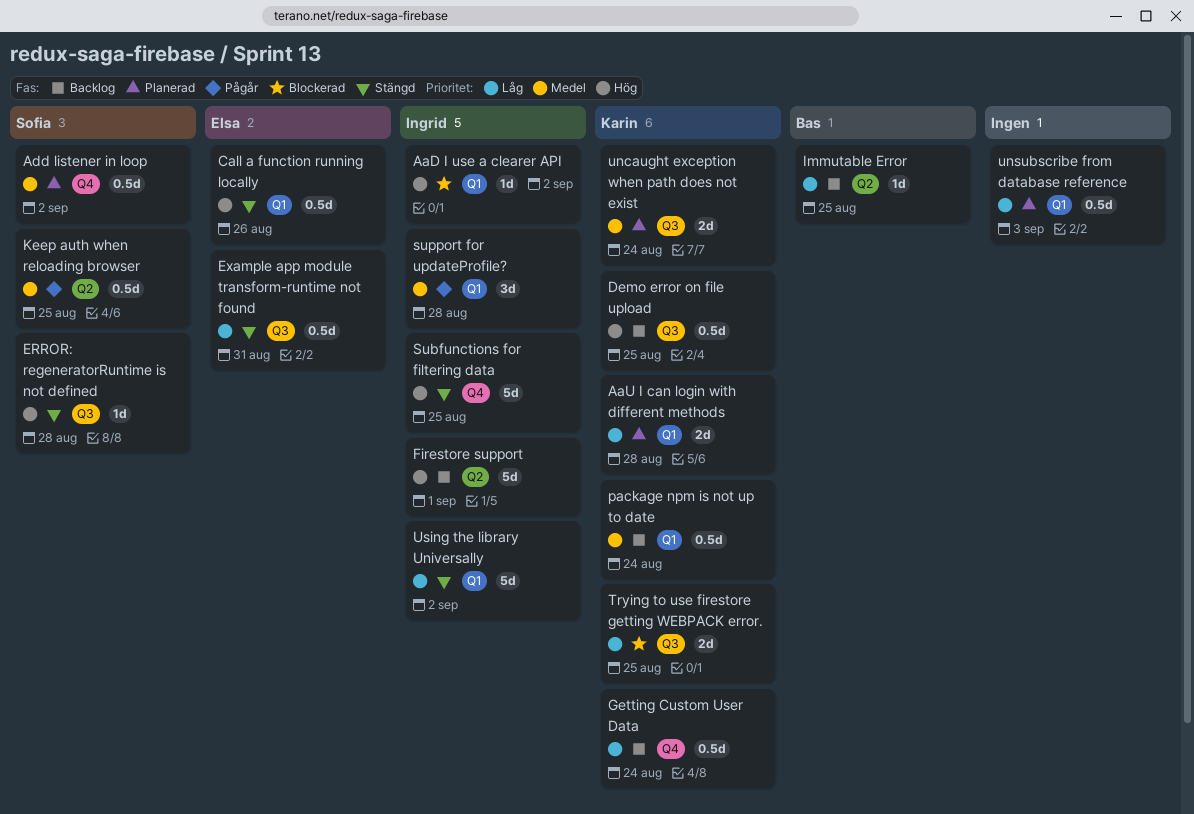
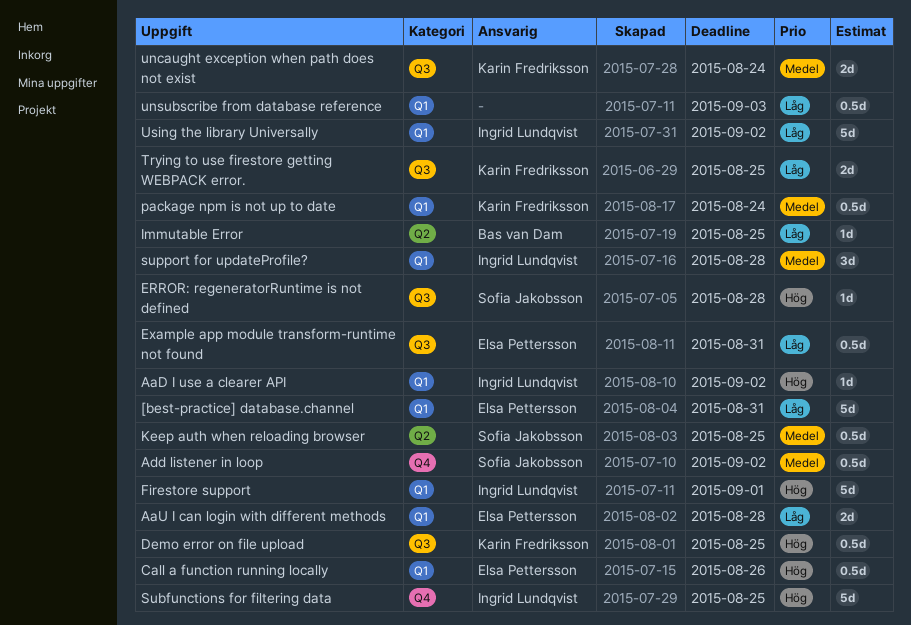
[best-practice] database.channel: none -> present
AaU I can login with different methods, owner: Karin Fredriksson -> Elsa Pettersson
Firestore support, label: Q2 -> Q1
Getting Custom User Data: present -> none

